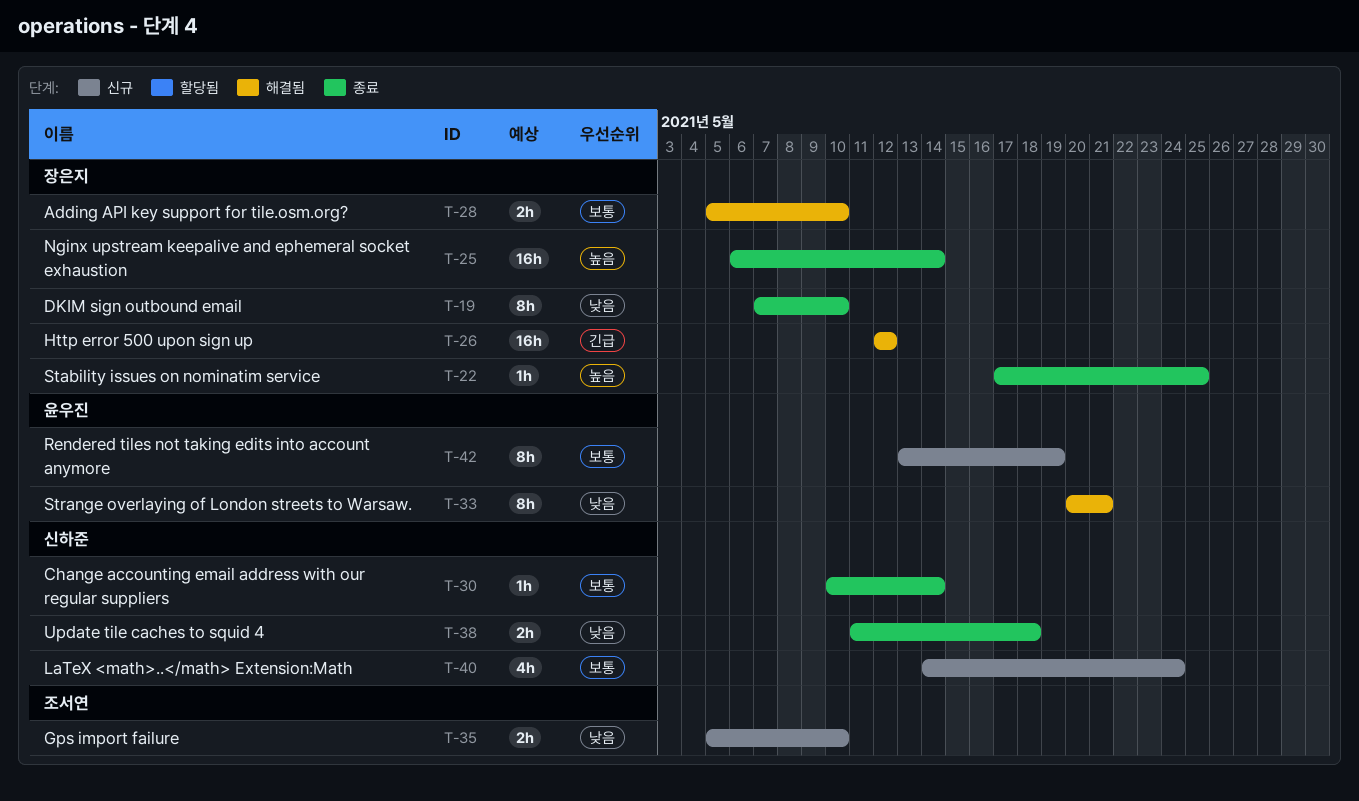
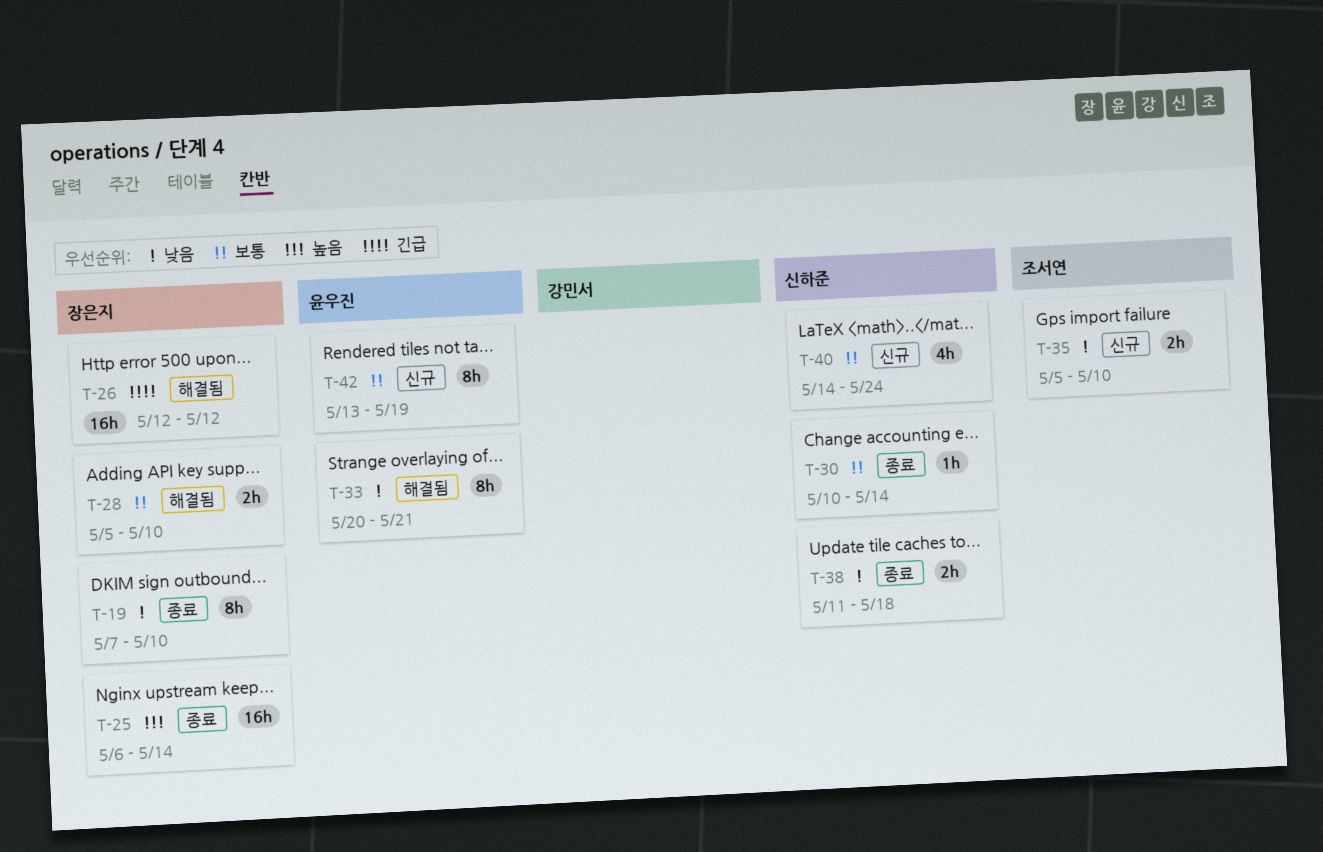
T-22: present -> none

